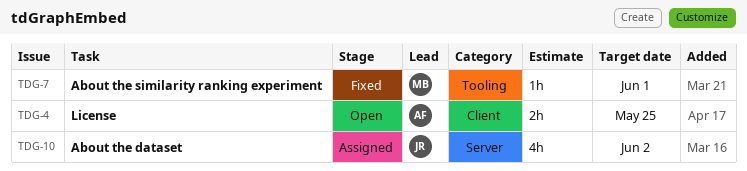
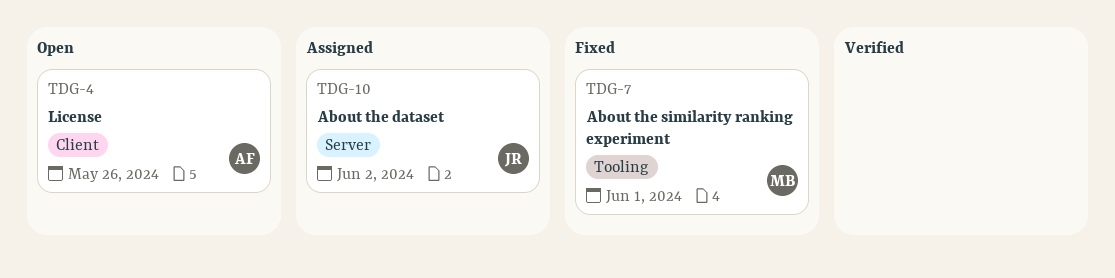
TDG-4, due: May 25 -> May 26

